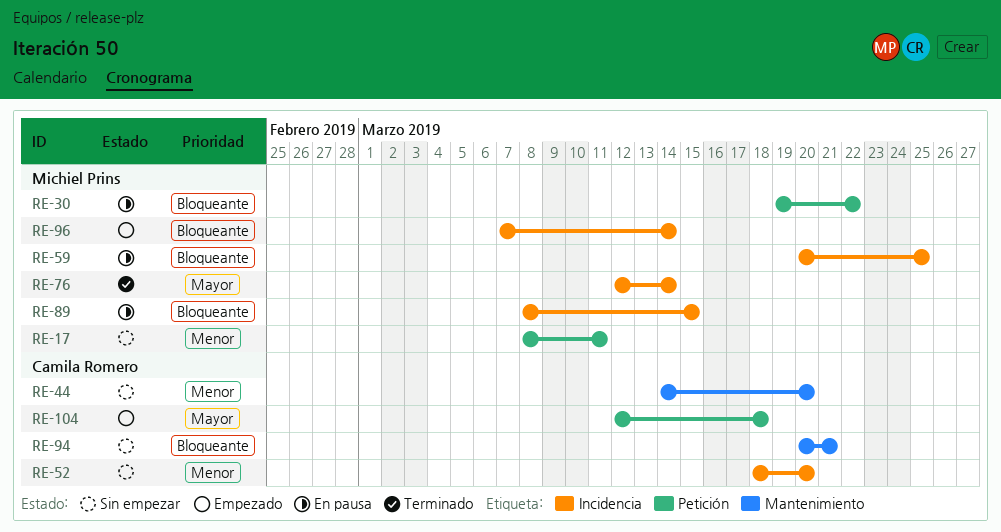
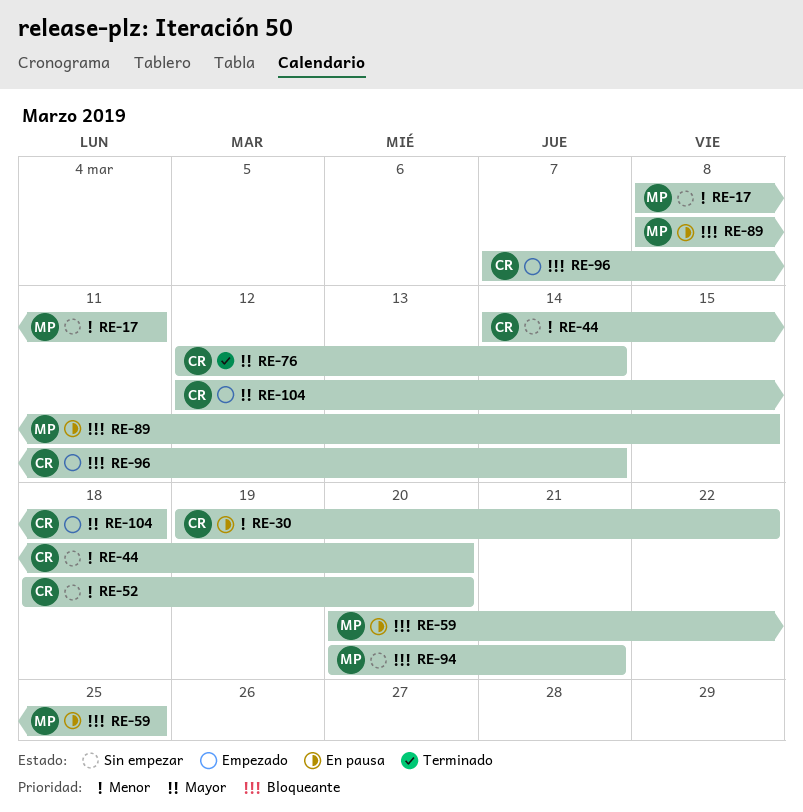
RE-30, owner: Michiel Prins -> Camila Romero
RE-30, priority: Bloqueante -> Menor
RE-76, owner: Michiel Prins -> Camila Romero
RE-94, owner: Camila Romero -> Michiel Prins
RE-96, owner: Michiel Prins -> Camila Romero

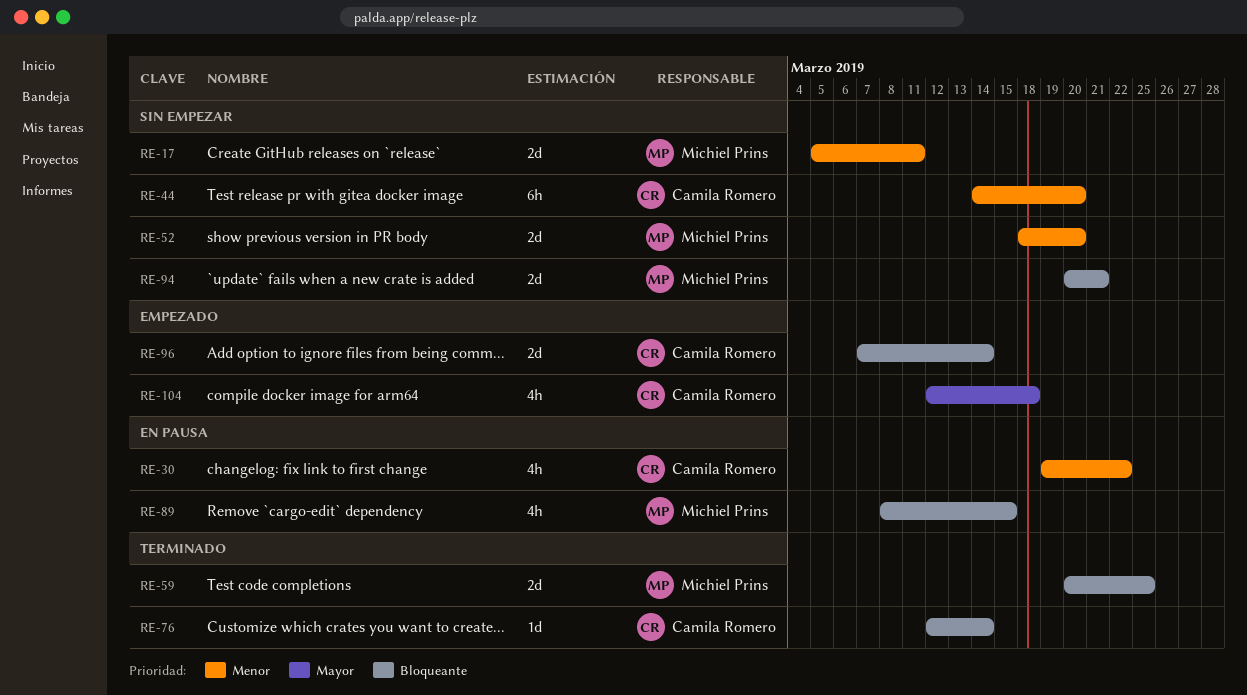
RE-17, start: Mar 8 -> Mar 5
RE-52, owner: Camila Romero -> Michiel Prins
RE-59, status: En pausa -> Terminado
RE-76, priority: Mayor -> Bloqueante

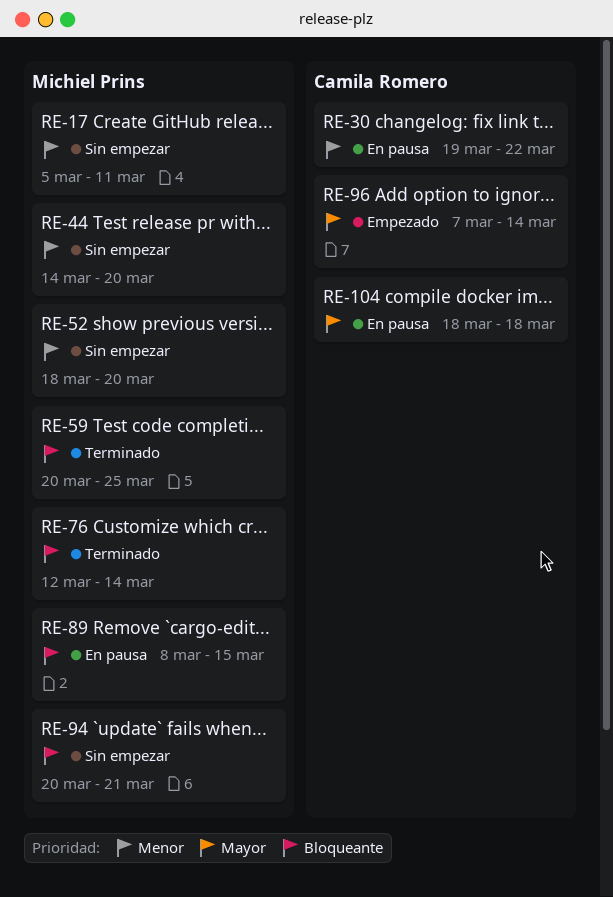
RE-44, owner: Camila Romero -> Michiel Prins
RE-76, owner: Camila Romero -> Michiel Prins
RE-96, priority: Bloqueante -> Mayor
RE-104, status: Empezado -> En pausa
RE-104, start: Mar 12 -> Mar 18

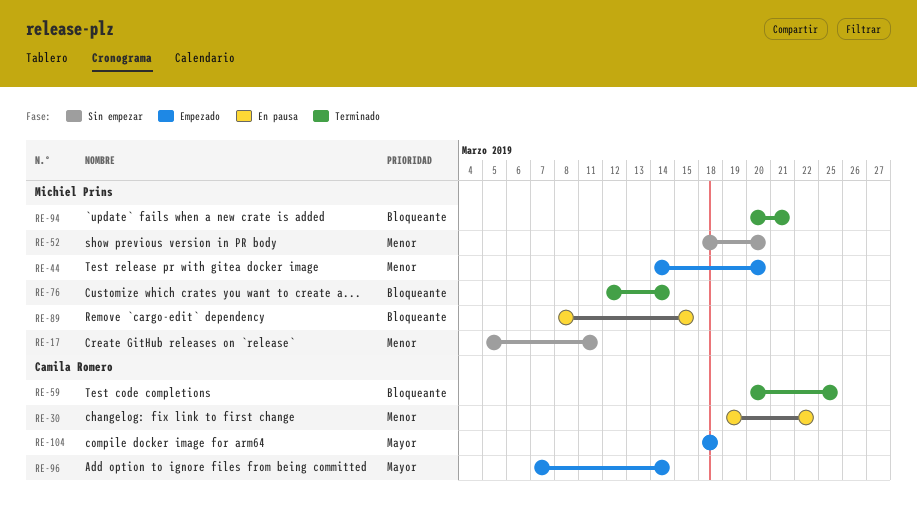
RE-44, status: Sin empezar -> Empezado
RE-59, owner: Michiel Prins -> Camila Romero
RE-94, status: Sin empezar -> Terminado
RE-104, status: En pausa -> Empezado

